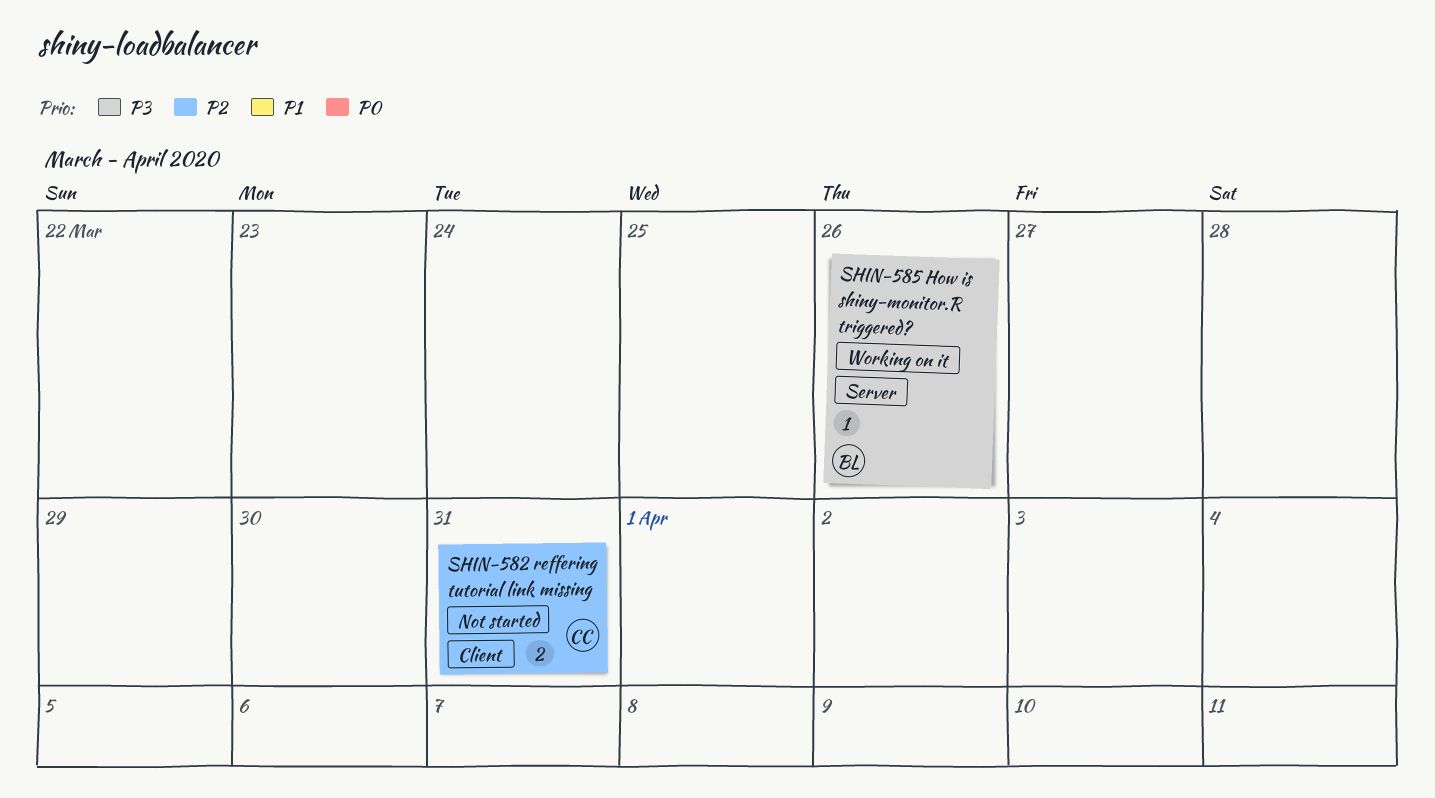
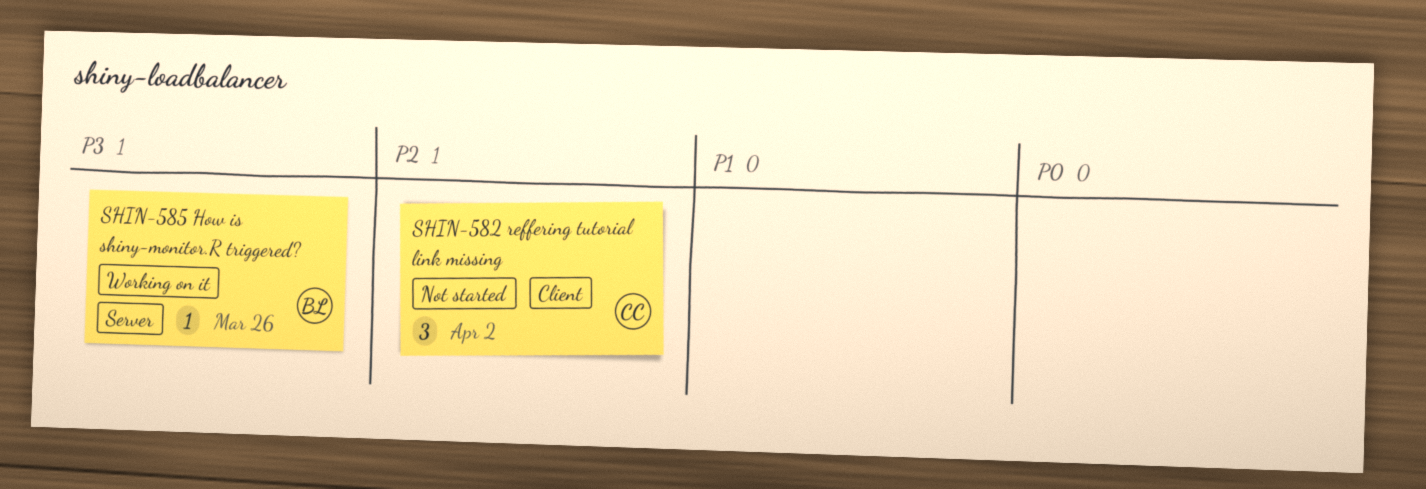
SHIN-582, estimate: 2 -> 3
SHIN-582, due: Mar 31 -> Apr 2

